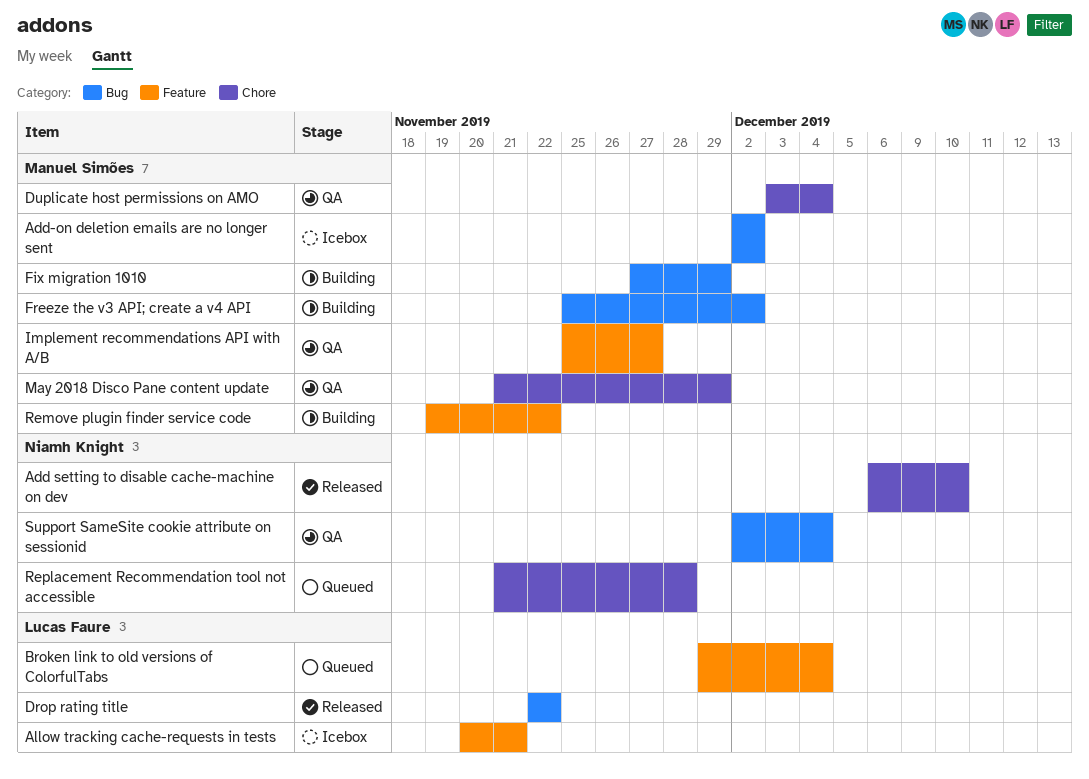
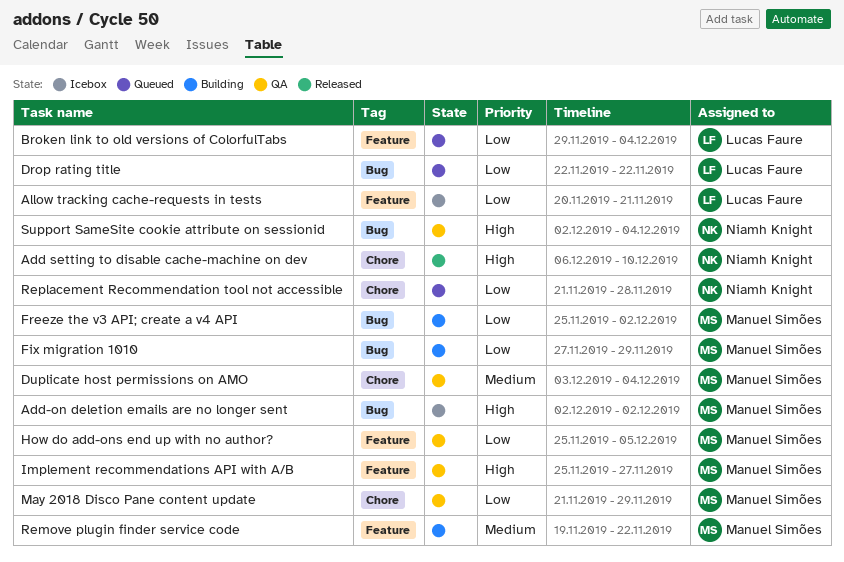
Drop rating title, status: Released -> Queued
How do add-ons end up with no author?: none -> present

